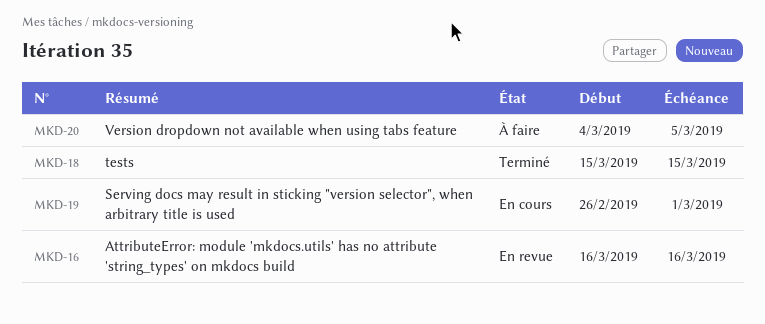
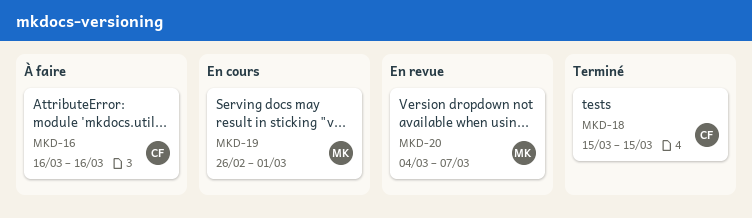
MKD-16, status: En revue -> À faire
MKD-20, status: À faire -> En revue
MKD-20, due: Mar 5 -> Mar 7

